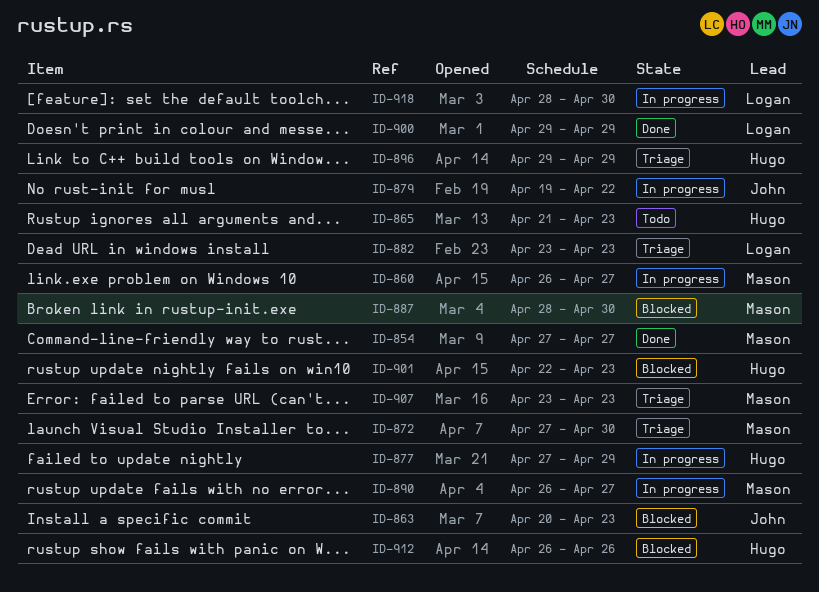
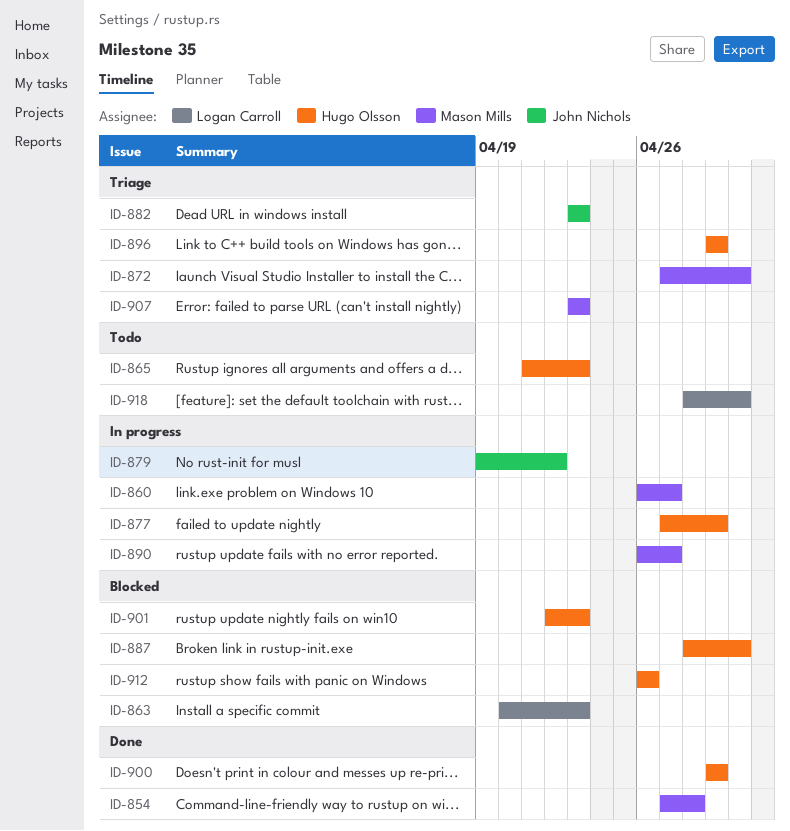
ID-854, due: Apr 27 -> Apr 28
ID-863, owner: John Nichols -> Logan Carroll
ID-882, owner: Logan Carroll -> John Nichols
ID-887, owner: Mason Mills -> Hugo Olsson
ID-900, owner: Logan Carroll -> Hugo Olsson
ID-918, status: In progress -> Todo

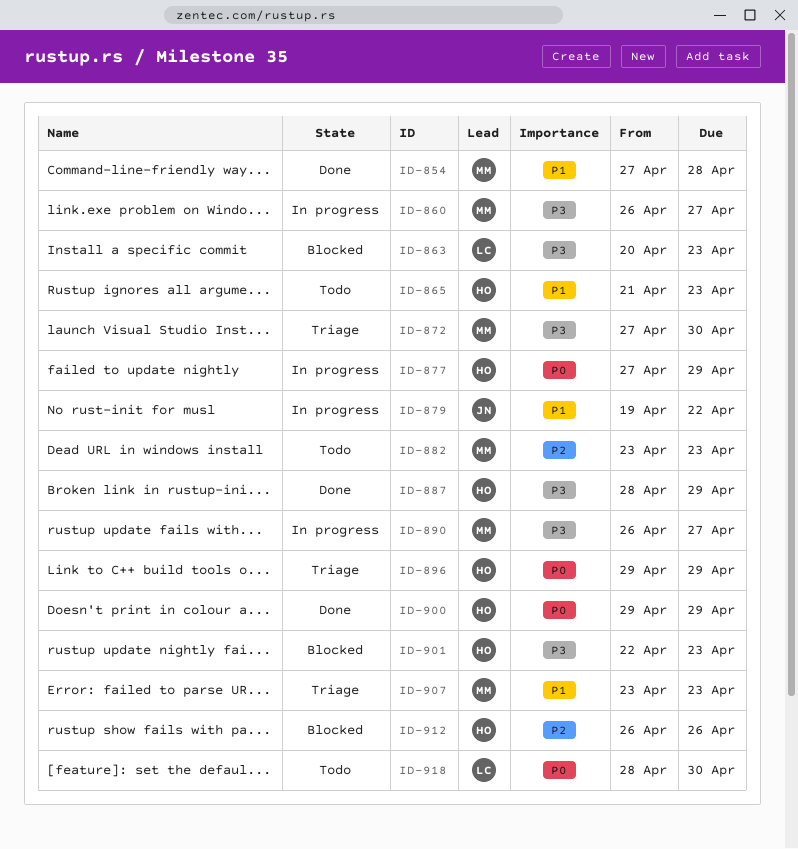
ID-882, status: Triage -> Todo
ID-882, owner: John Nichols -> Mason Mills
ID-887, status: Blocked -> Done
ID-887, due: Apr 30 -> Apr 29

